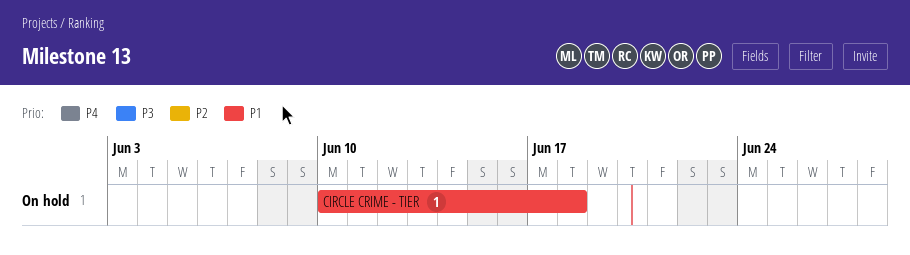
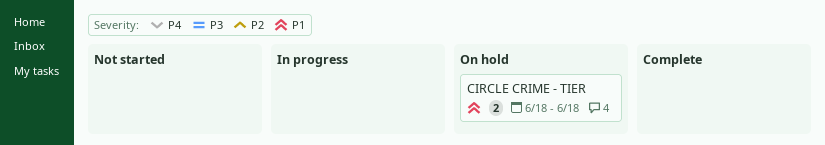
CIRCLE CRIME - TIER, estimate: 1 -> 2
CIRCLE CRIME - TIER, start: Jun 10 -> Jun 18

